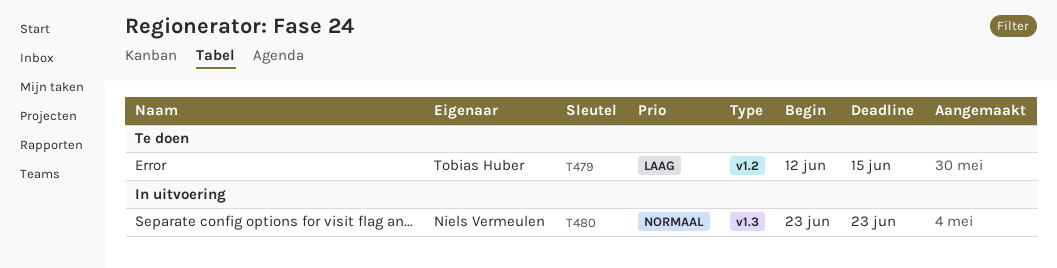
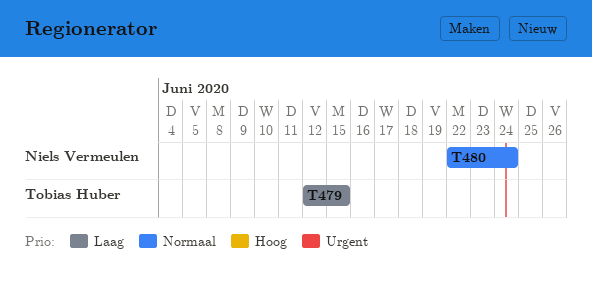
T480, start: Jun 23 -> Jun 22
T480, due: Jun 23 -> Jun 24

